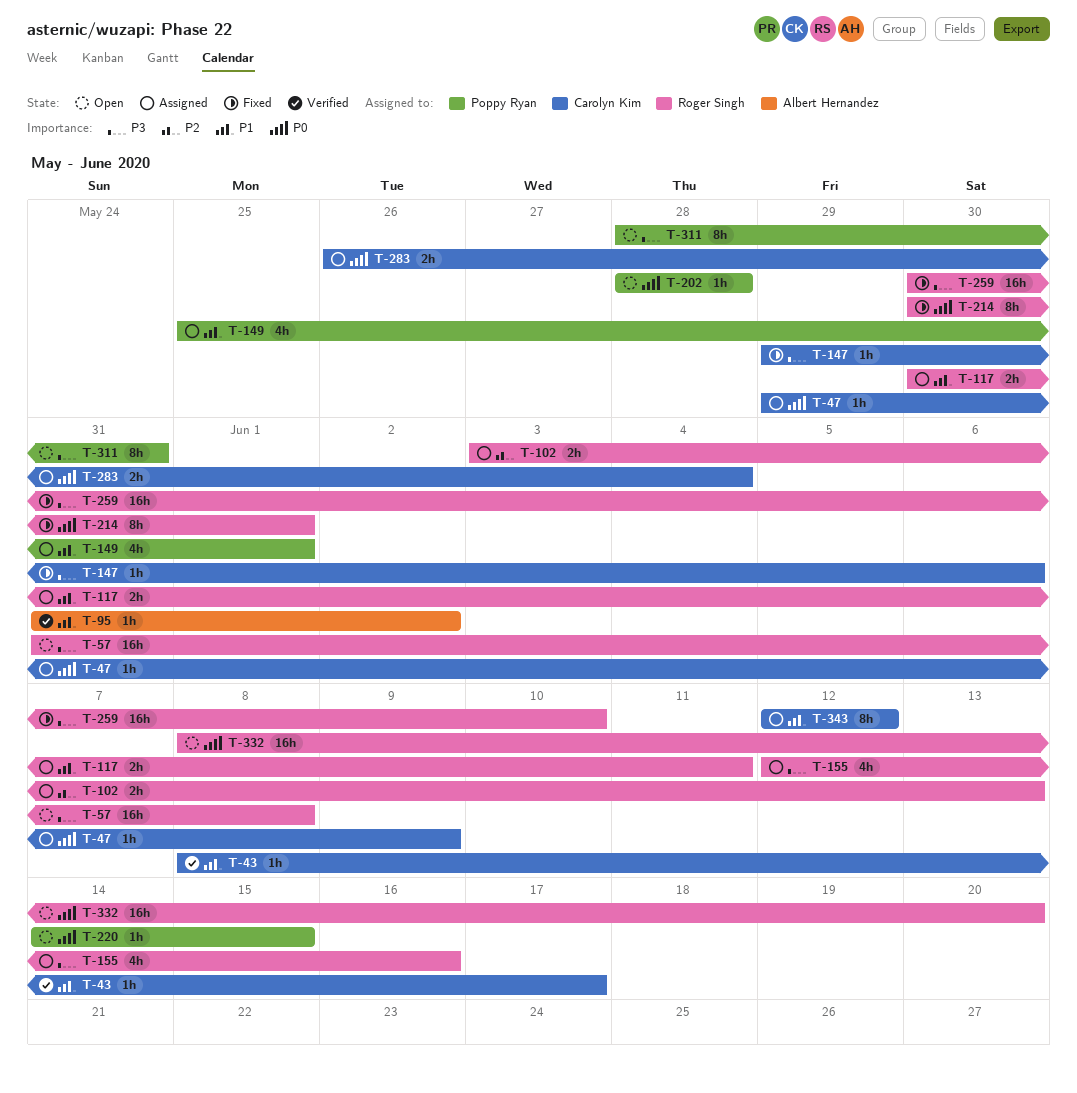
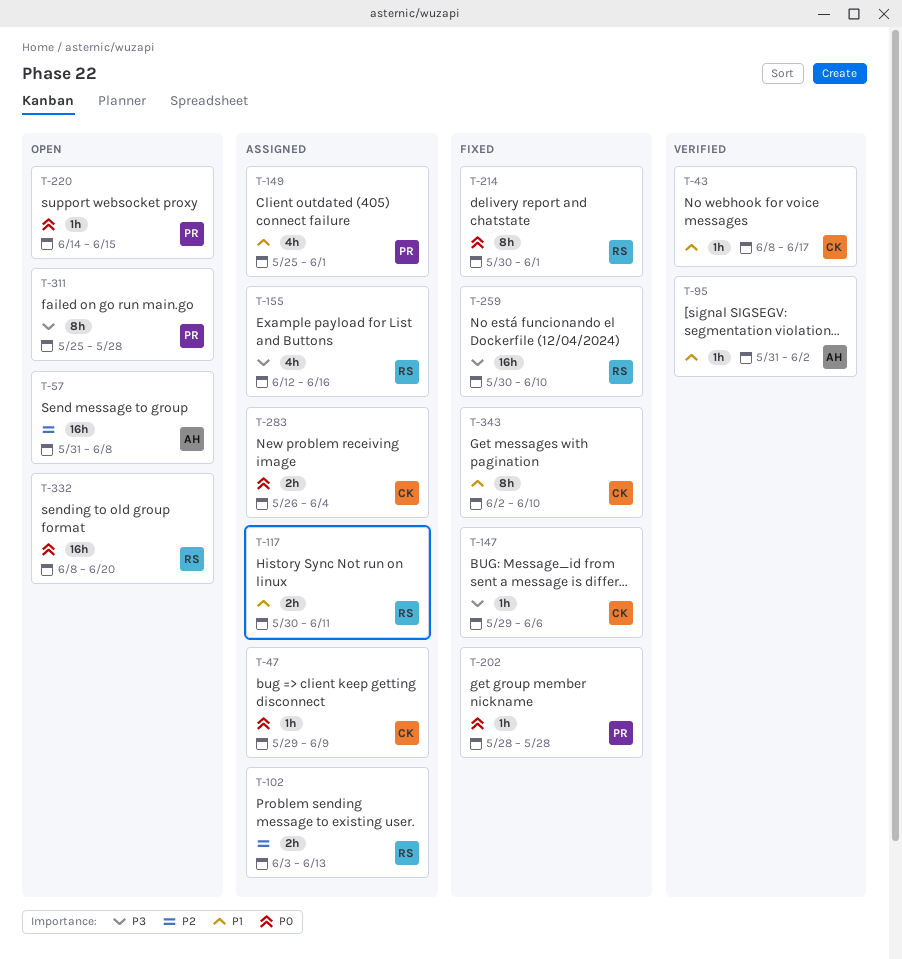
T-57, owner: Roger Singh -> Albert Hernandez
T-57, priority: P3 -> P2
T-202, status: Open -> Fixed
T-311, start: May 28 -> May 25
T-311, due: May 31 -> May 28
T-343, status: Assigned -> Fixed
T-343, start: Jun 12 -> Jun 2
T-343, due: Jun 12 -> Jun 10

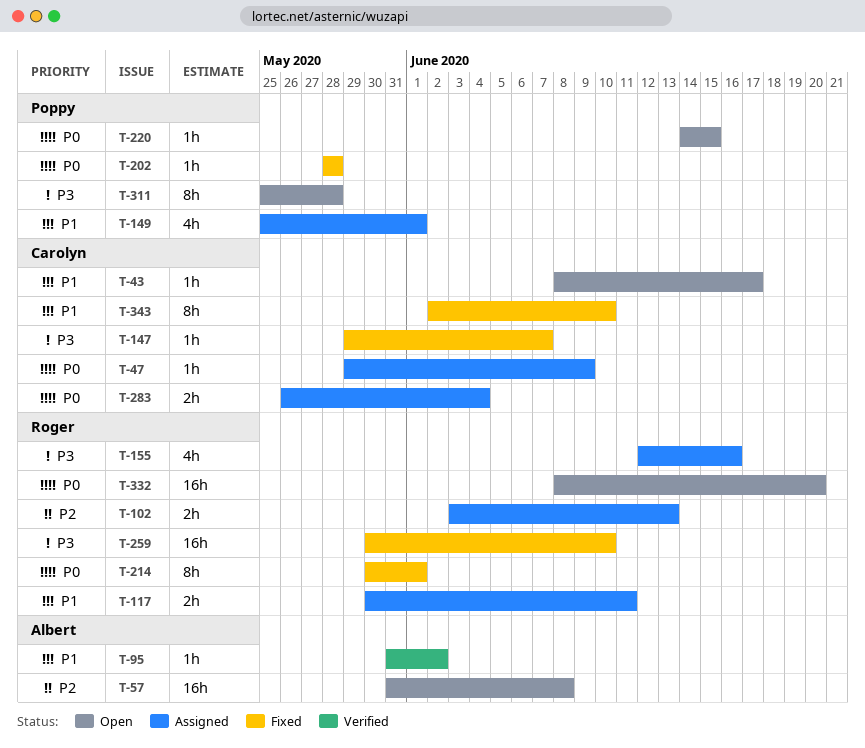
T-43, status: Verified -> Open
T-147, due: Jun 6 -> Jun 7

